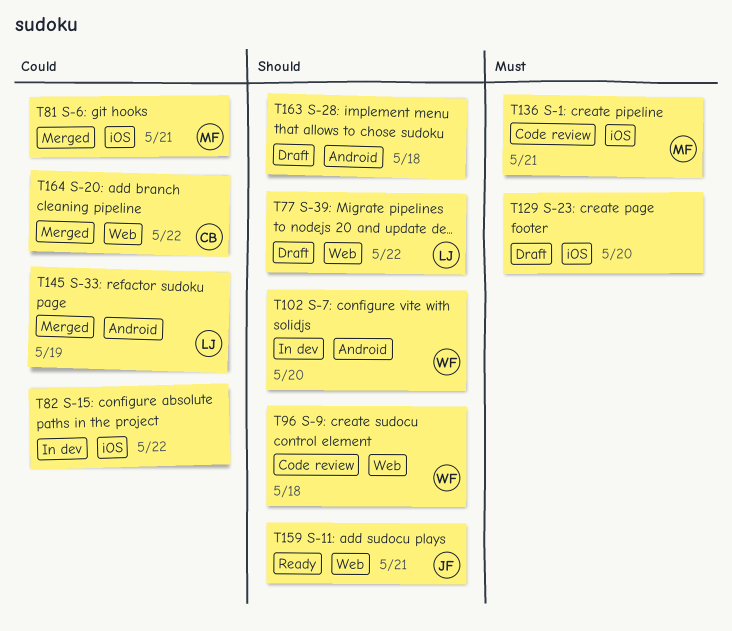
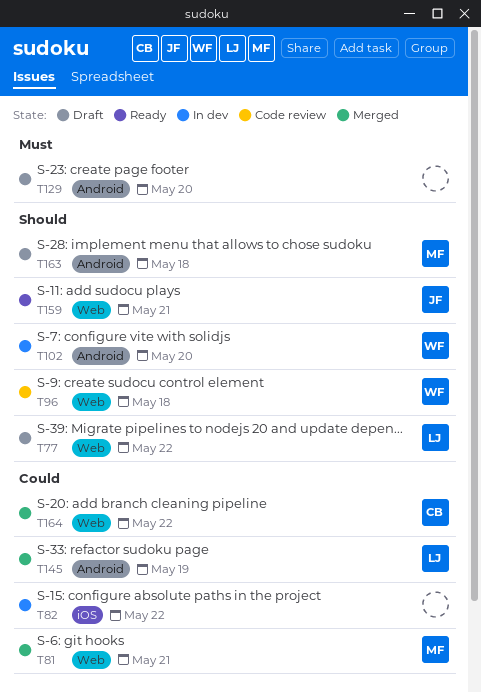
T81, label: iOS -> Web
T129, label: iOS -> Android
T136: present -> none
T163, owner: none -> MF

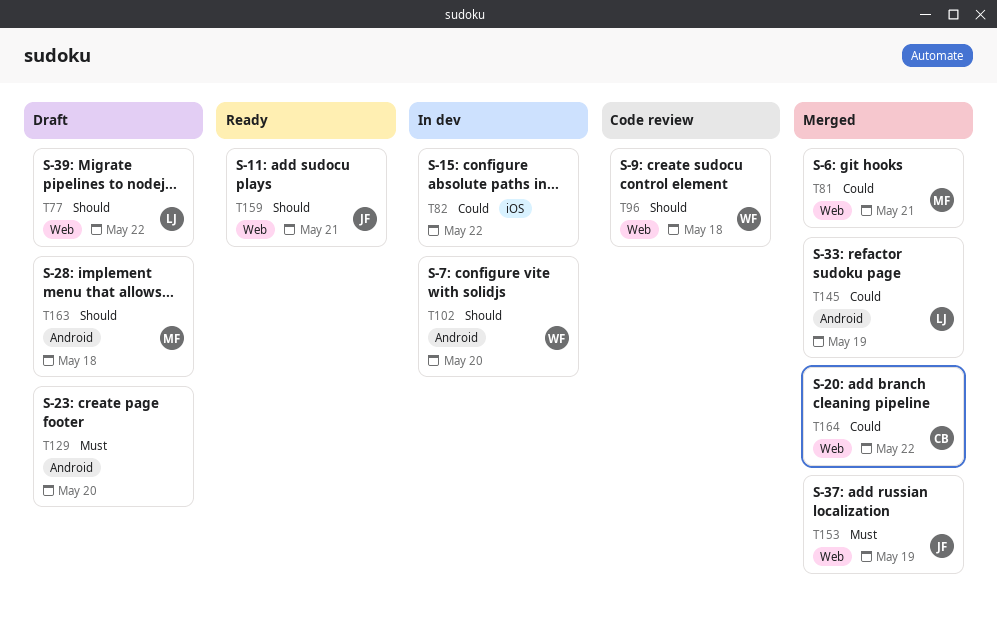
T153: none -> present

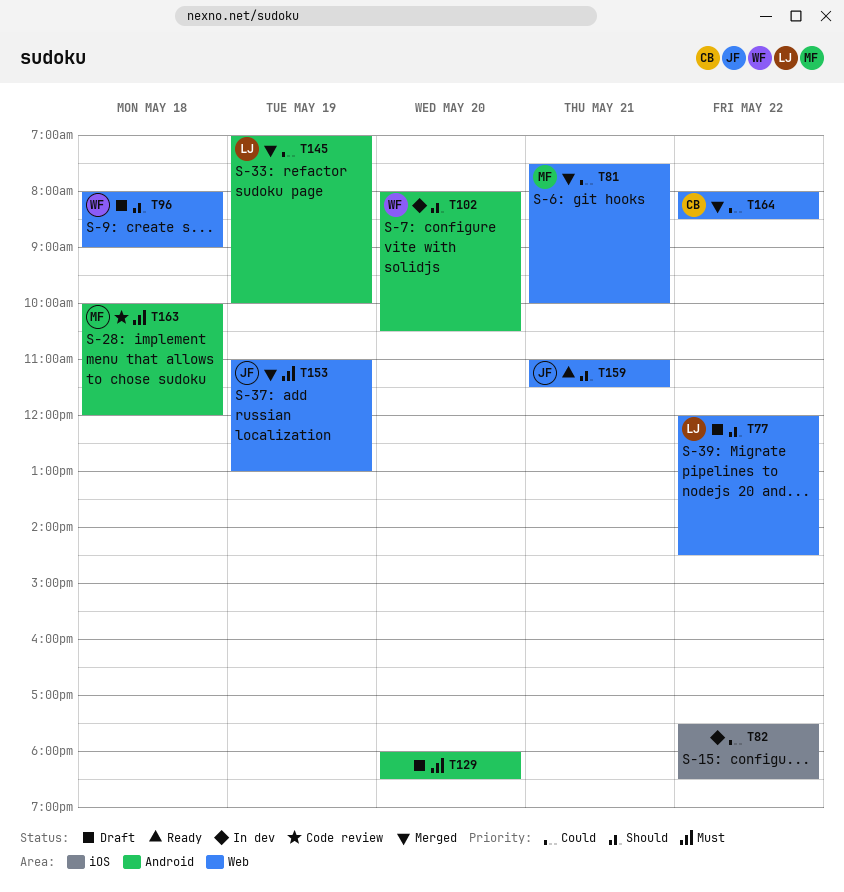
T96, status: Code review -> Draft
T163, status: Draft -> Code review
T163, priority: Should -> Must

